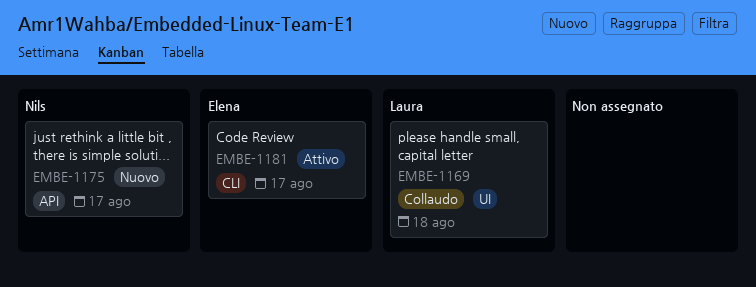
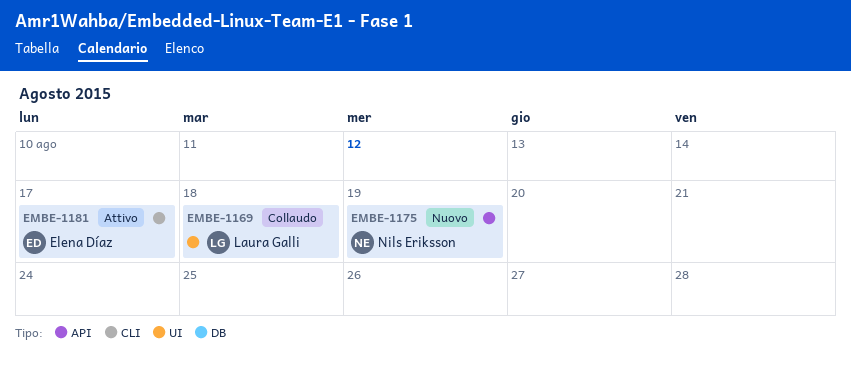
EMBE-1175, due: Aug 17 -> Aug 19

